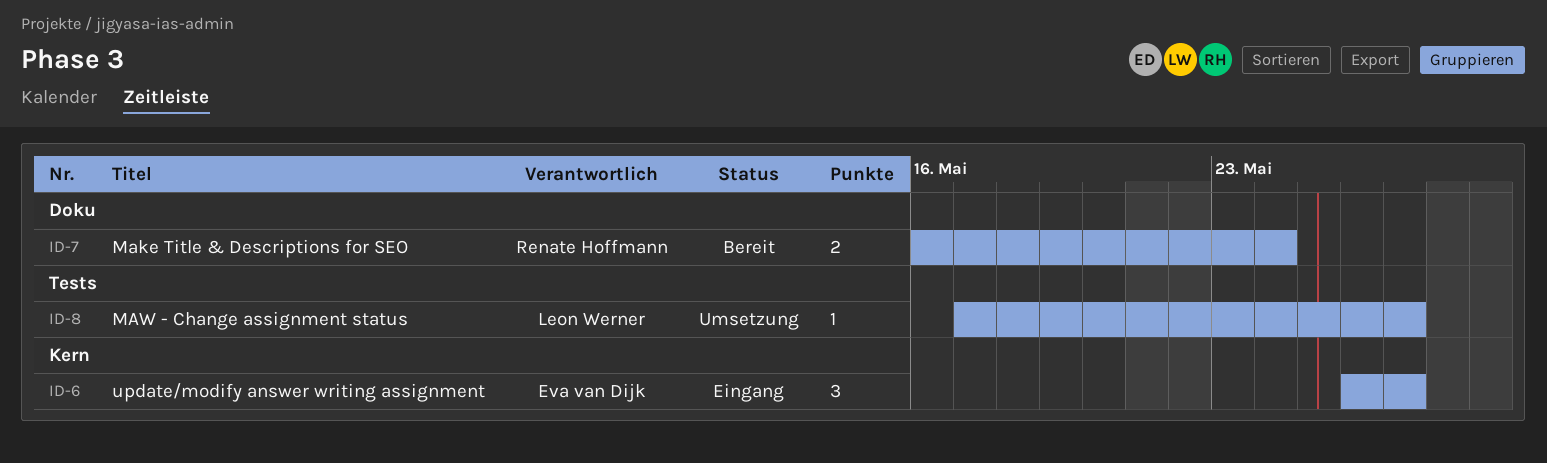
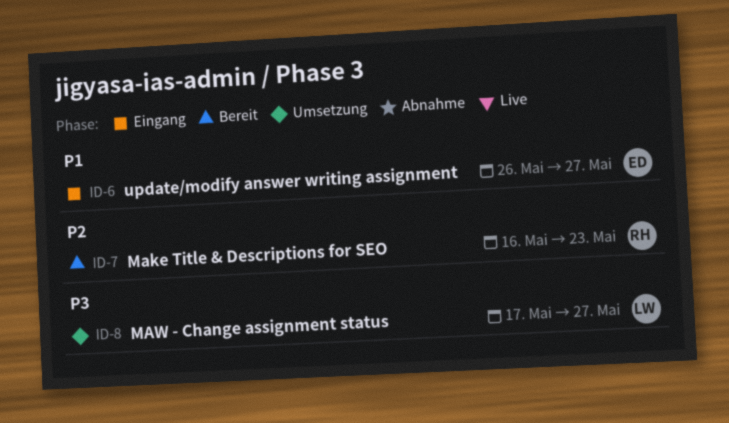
ID-7, due: May 24 -> May 23

